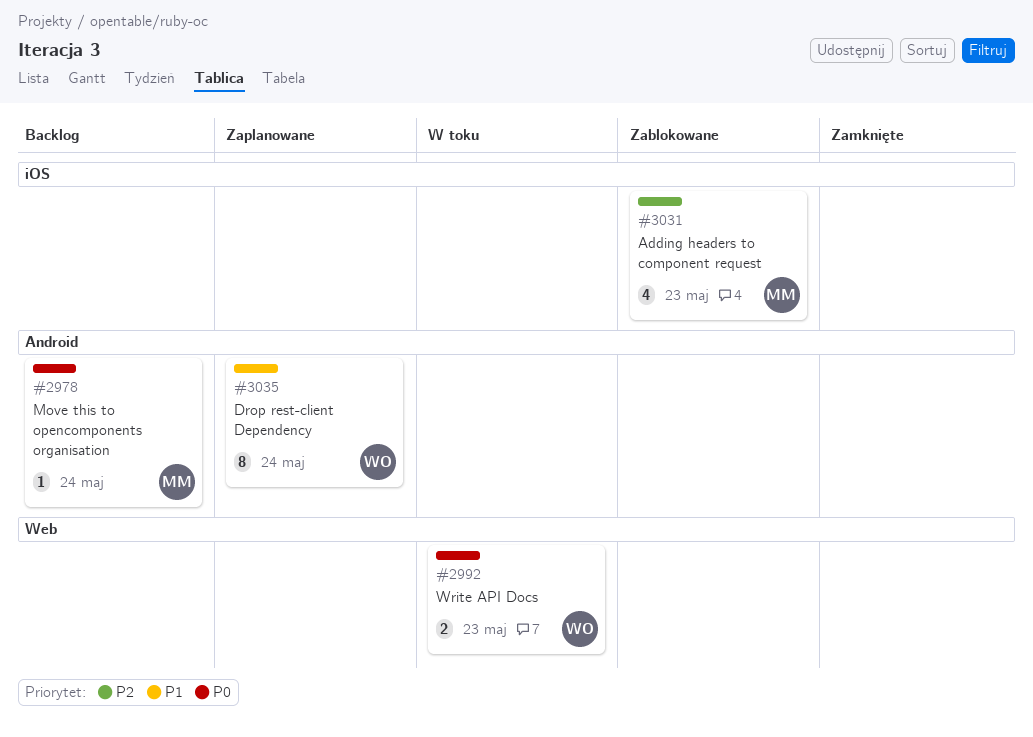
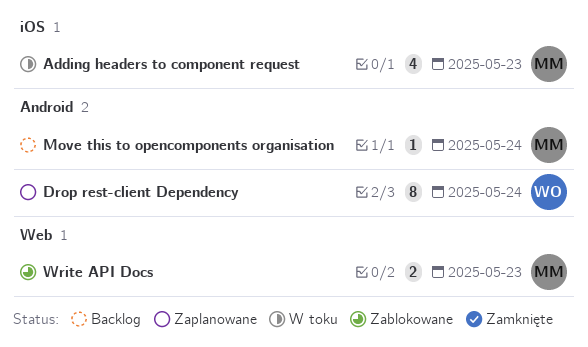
Adding headers to component request, status: Zablokowane -> W toku
Write API Docs, status: W toku -> Zablokowane
Write API Docs, owner: WO -> MM

